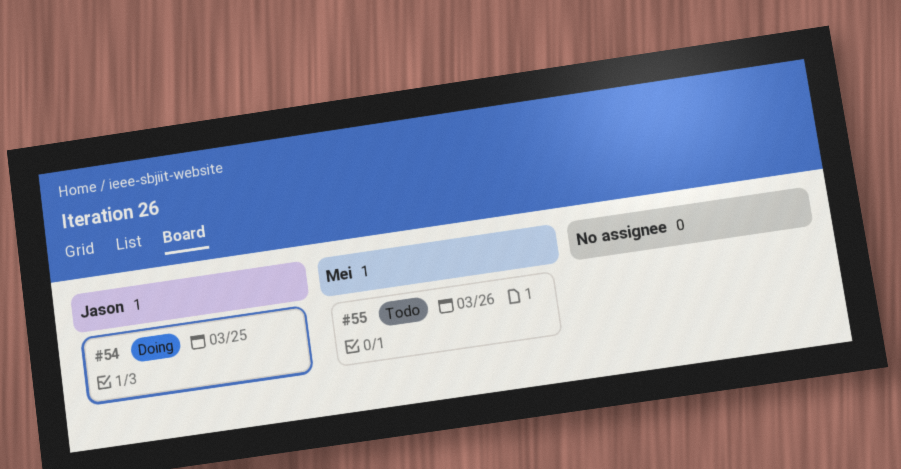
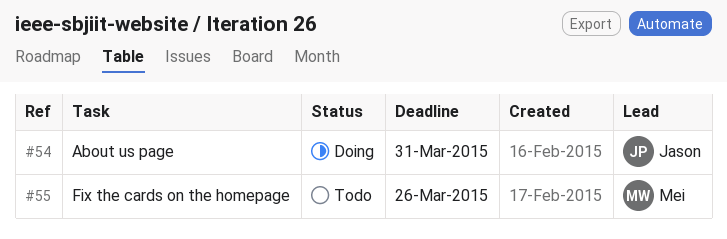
#54, due: Mar 25 -> Mar 31

